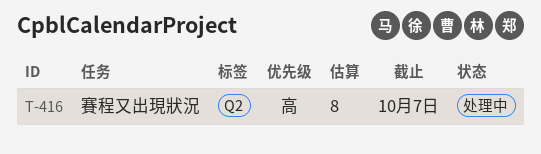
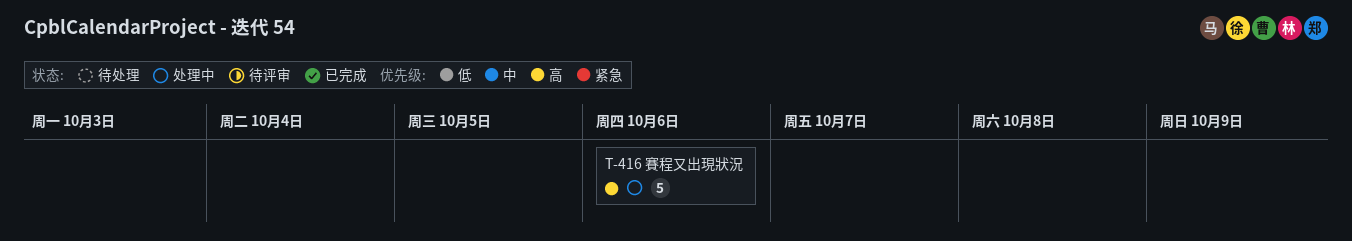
T-416, estimate: 8 -> 5
T-416, due: Oct 7 -> Oct 6

